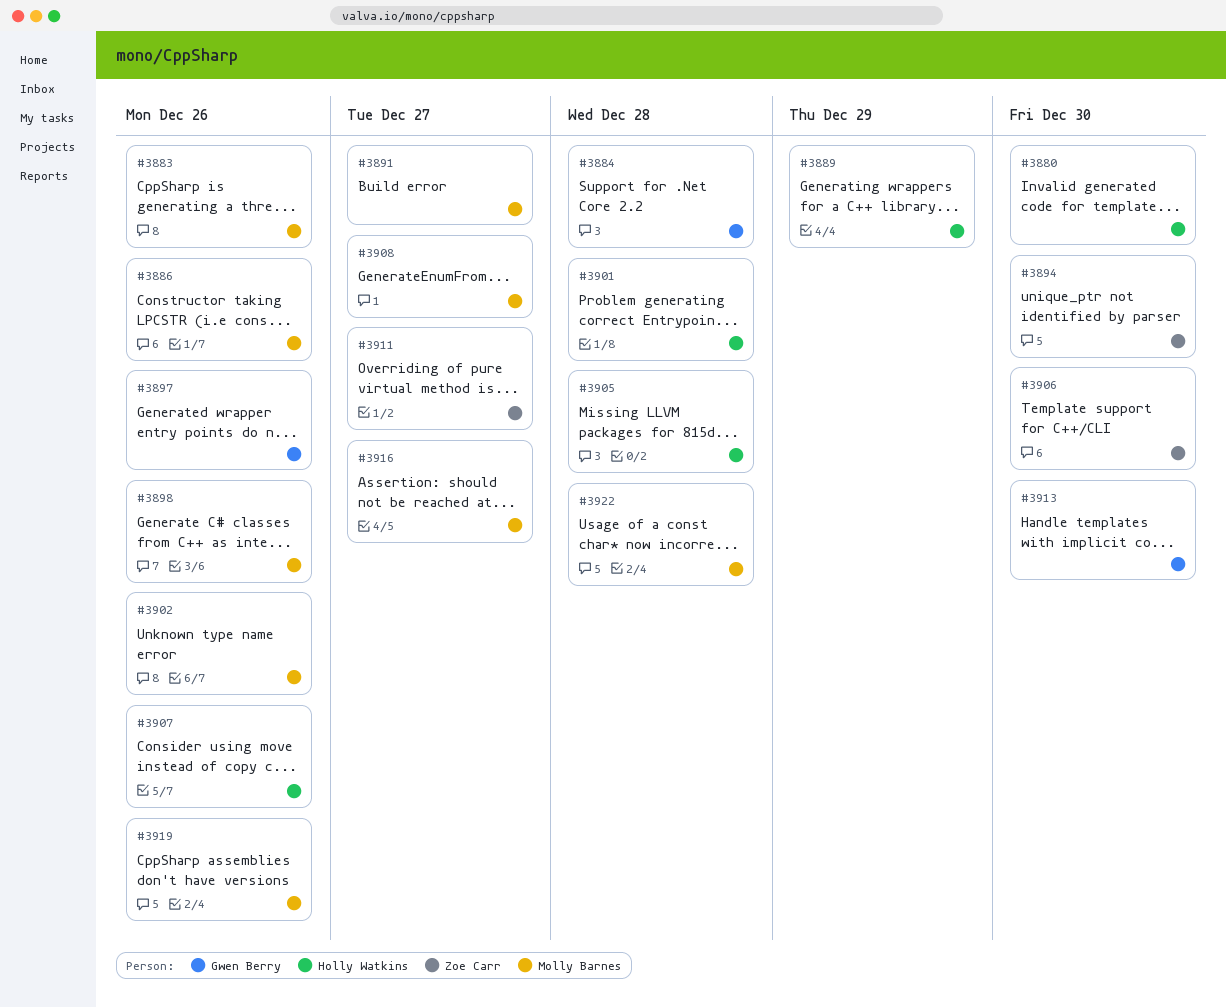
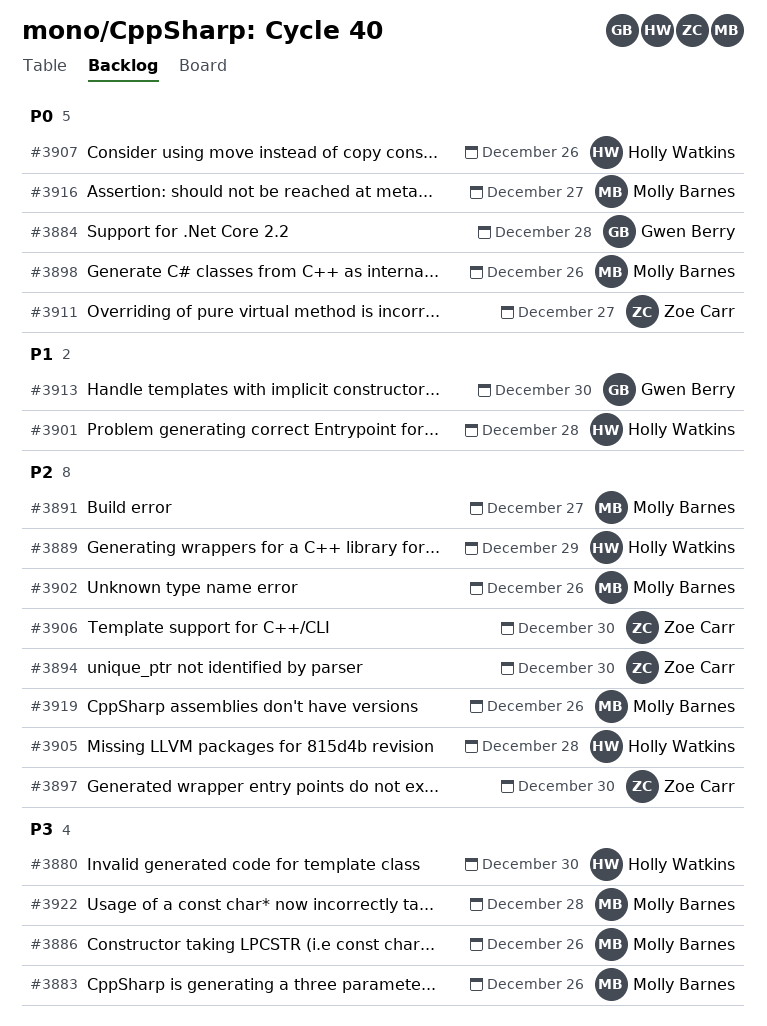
#3897, owner: Gwen Berry -> Zoe Carr
#3897, due: Dec 26 -> Dec 30
#3908: present -> none

